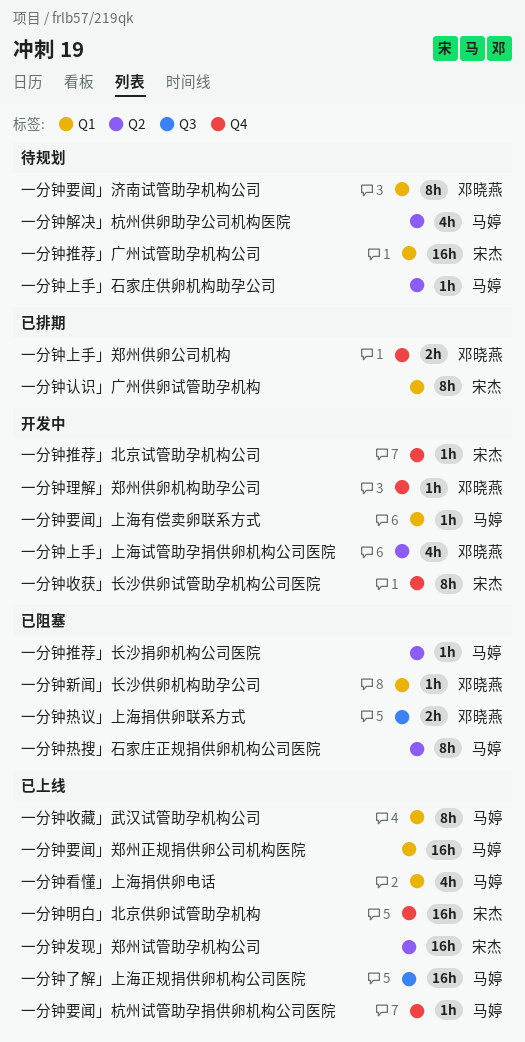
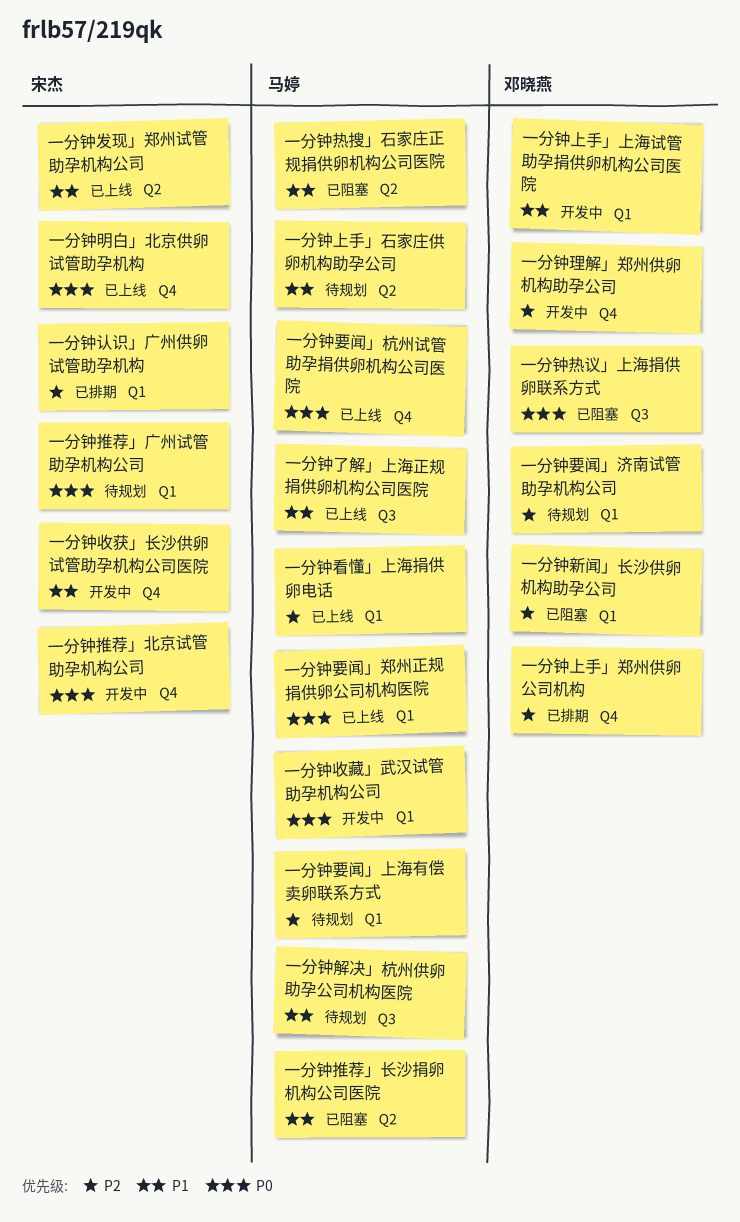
一分钟上手」上海试管助孕捐供卵机构公司医院, label: Q2 -> Q1
一分钟收藏」武汉试管助孕机构公司, status: 已上线 -> 开发中
一分钟要闻」上海有偿卖卵联系方式, status: 开发中 -> 待规划
一分钟解决」杭州供卵助孕公司机构医院, label: Q2 -> Q3

